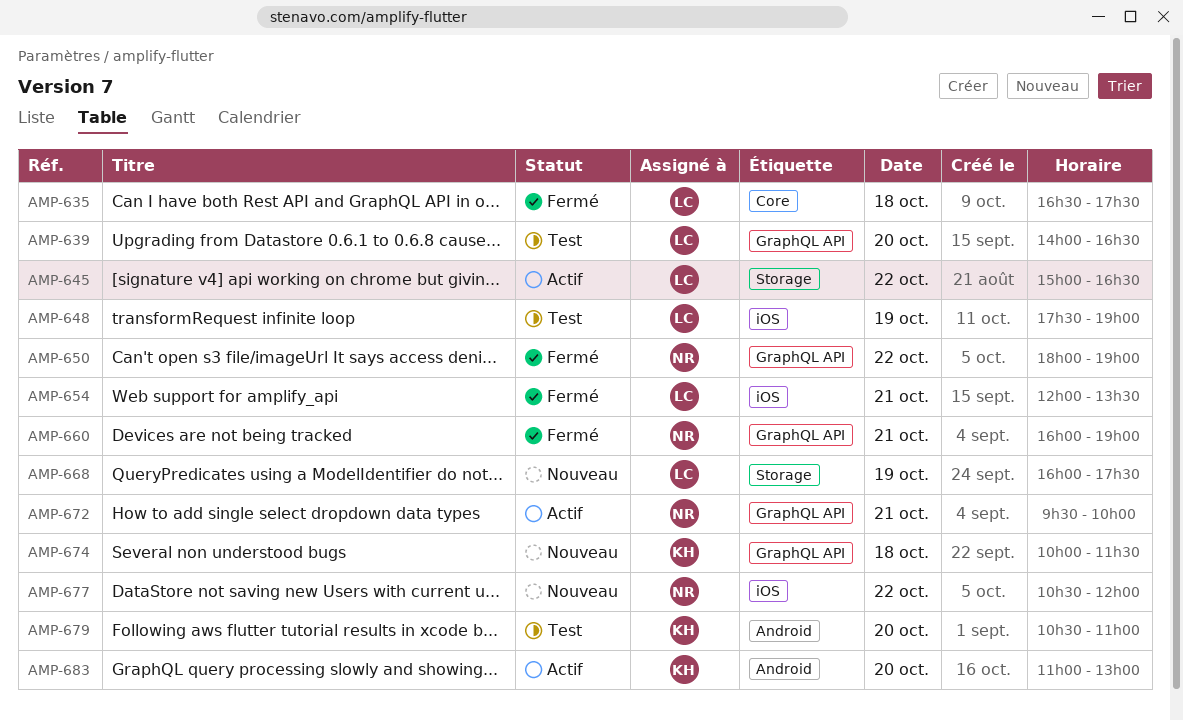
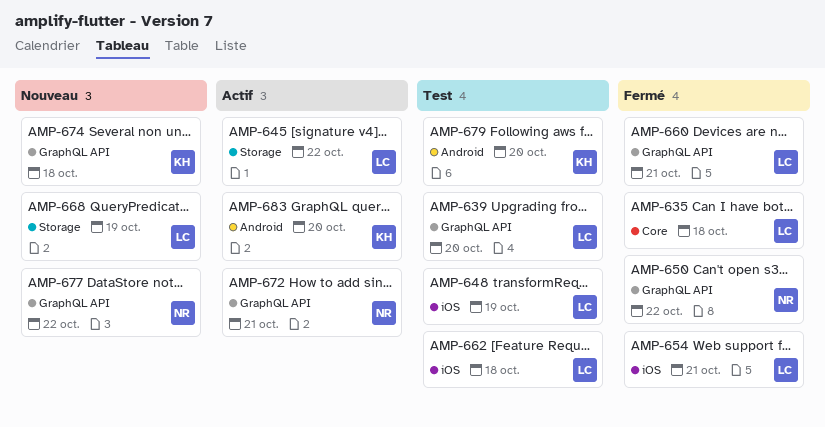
AMP-660, owner: NR -> LC
AMP-662: none -> present
AMP-677, label: iOS -> GraphQL API

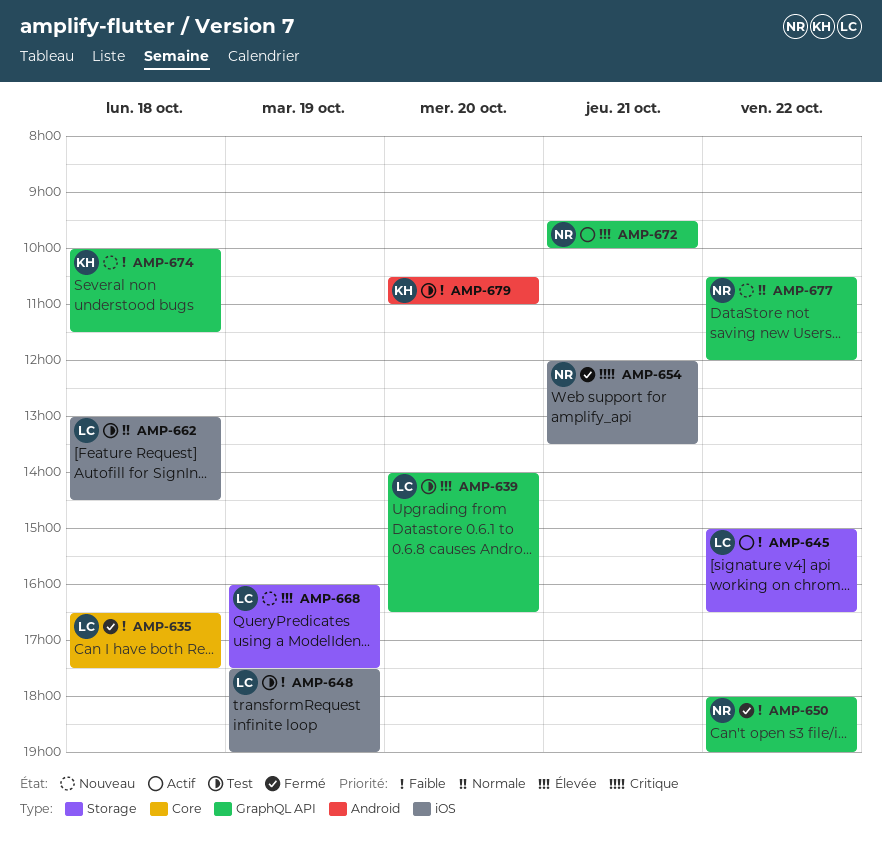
AMP-654, owner: LC -> NR
AMP-660: present -> none
AMP-683: present -> none

